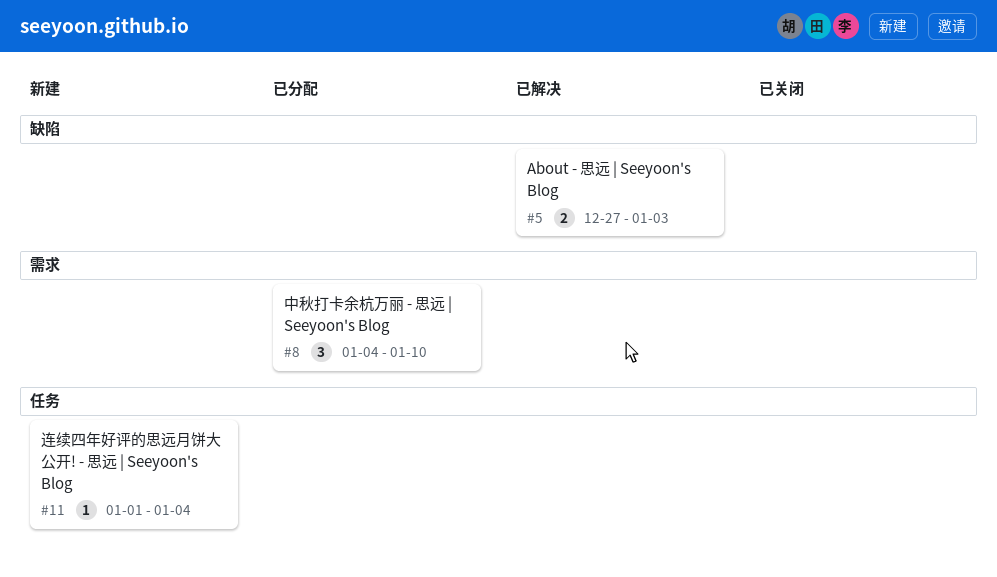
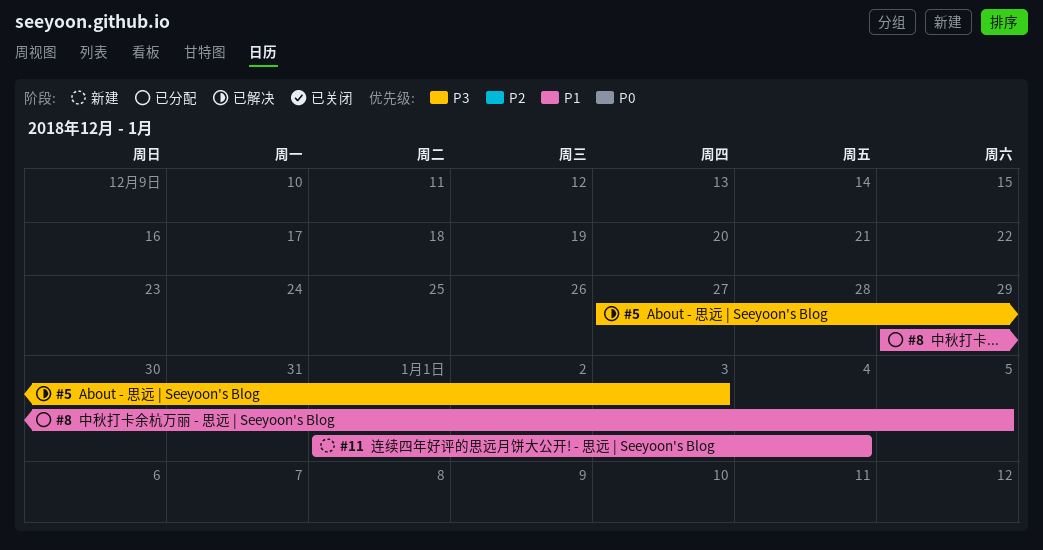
#8, start: Jan 4 -> Dec 29
#8, due: Jan 10 -> Jan 5

